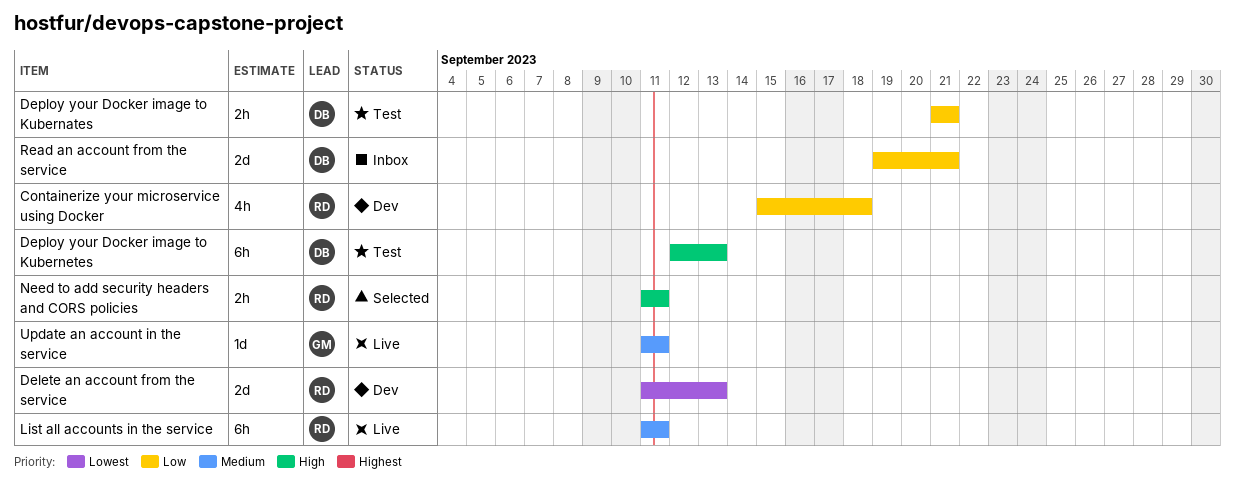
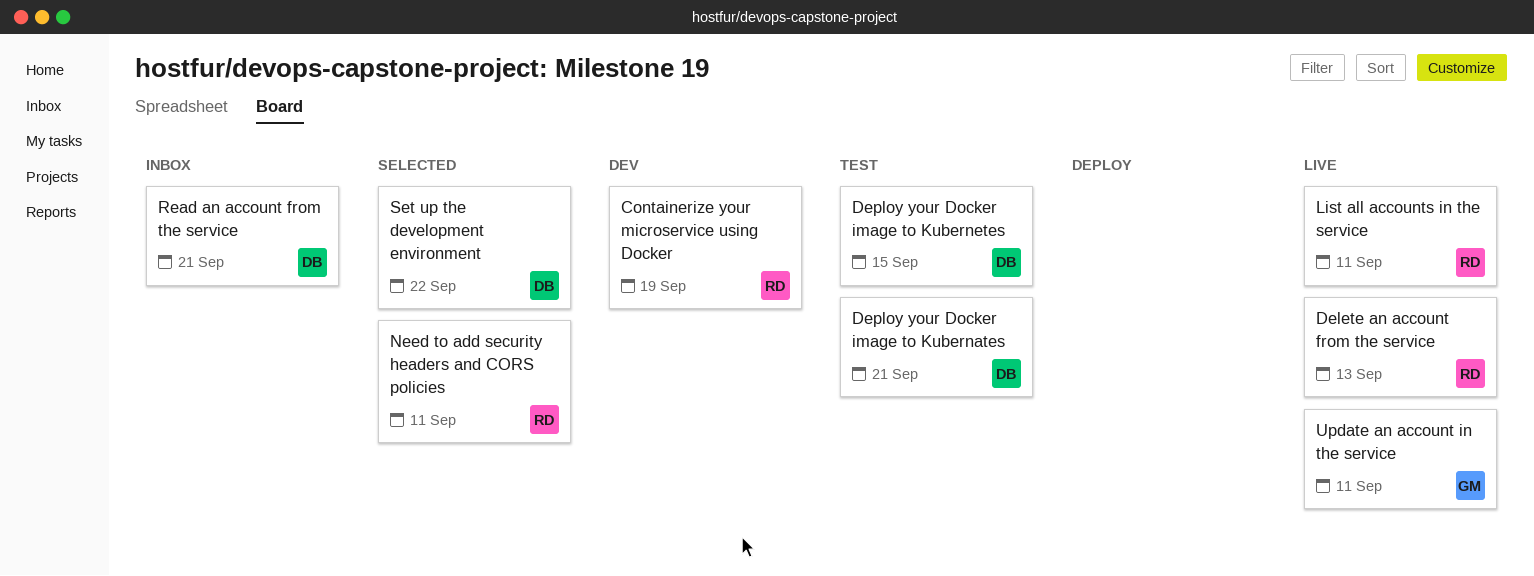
Containerize your microservice using Docker, due: Sep 18 -> Sep 19
Delete an account from the service, status: Dev -> Live
Deploy your Docker image to Kubernetes, due: Sep 13 -> Sep 15
Set up the development environment: none -> present

